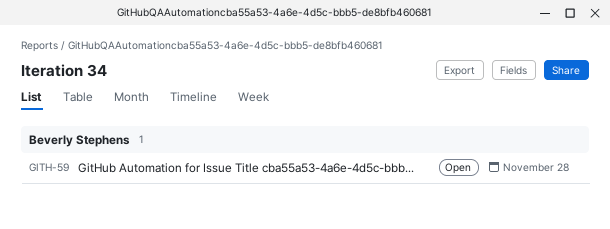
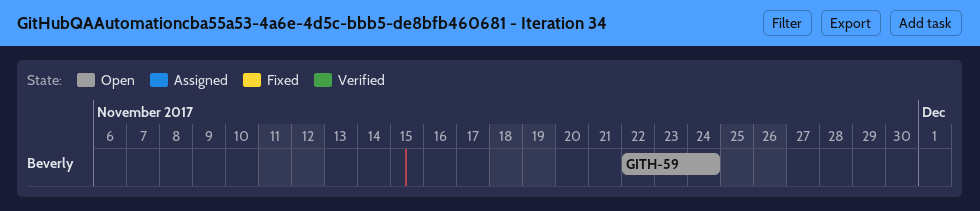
GITH-59, due: Nov 28 -> Nov 24

